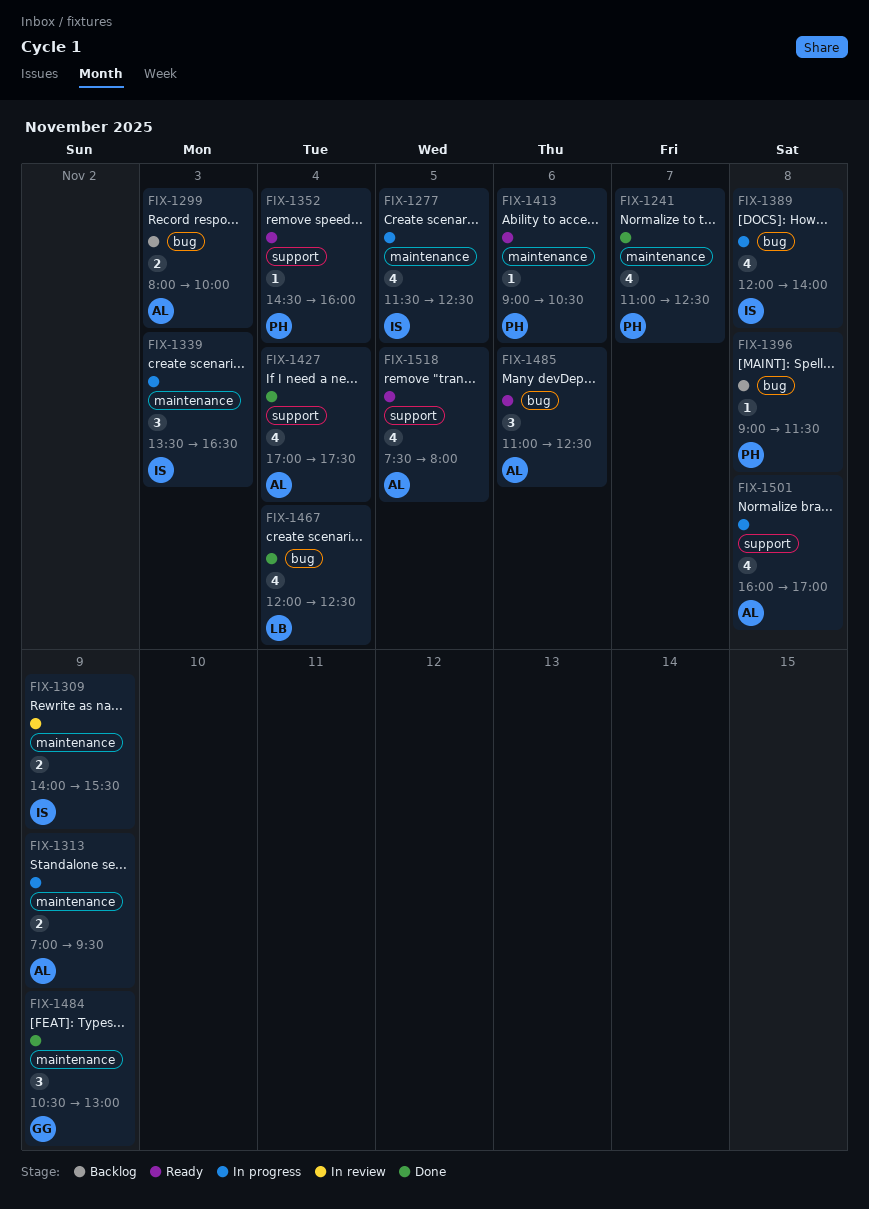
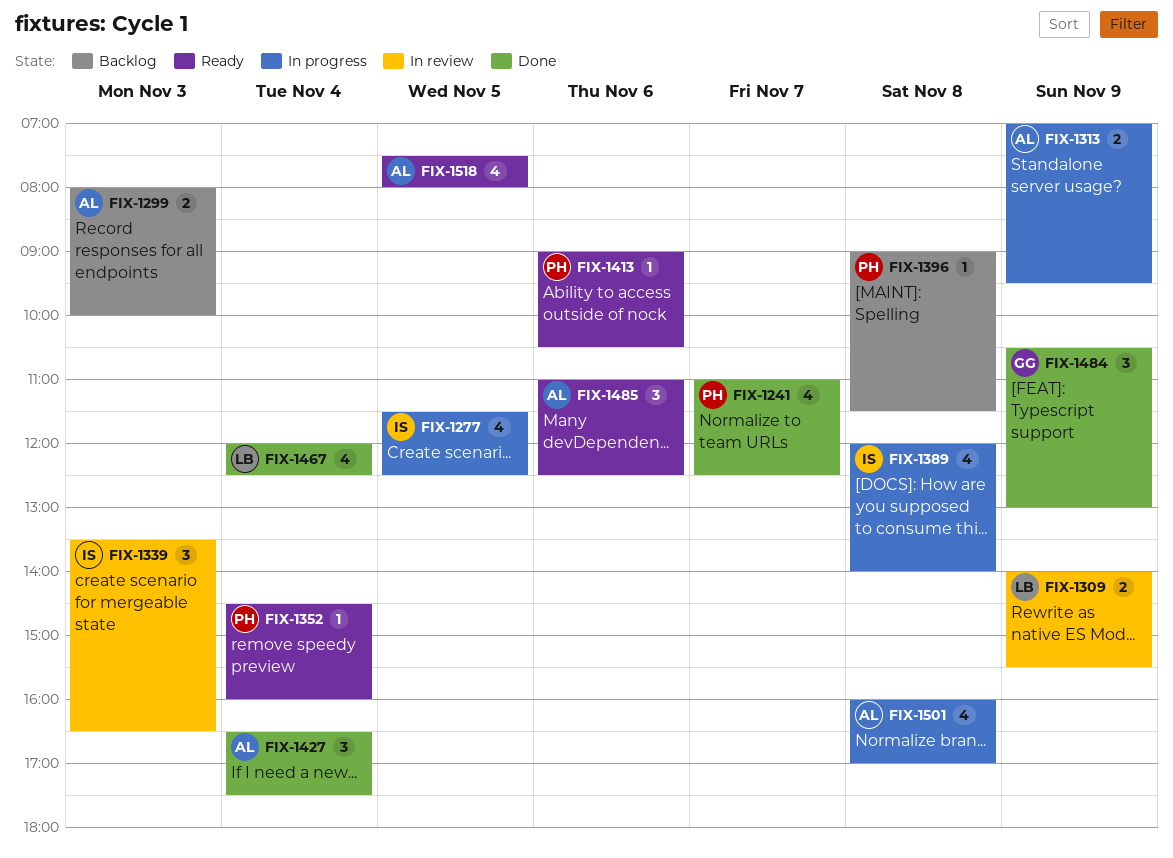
FIX-1309, owner: IS -> LB
FIX-1339, status: In progress -> In review
FIX-1427, estimate: 4 -> 3
FIX-1427, begins: 17:00 -> 16:30

